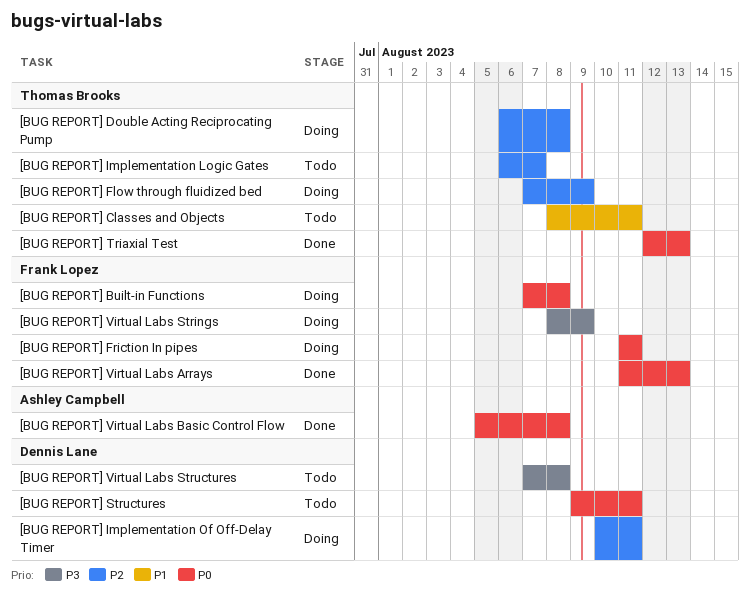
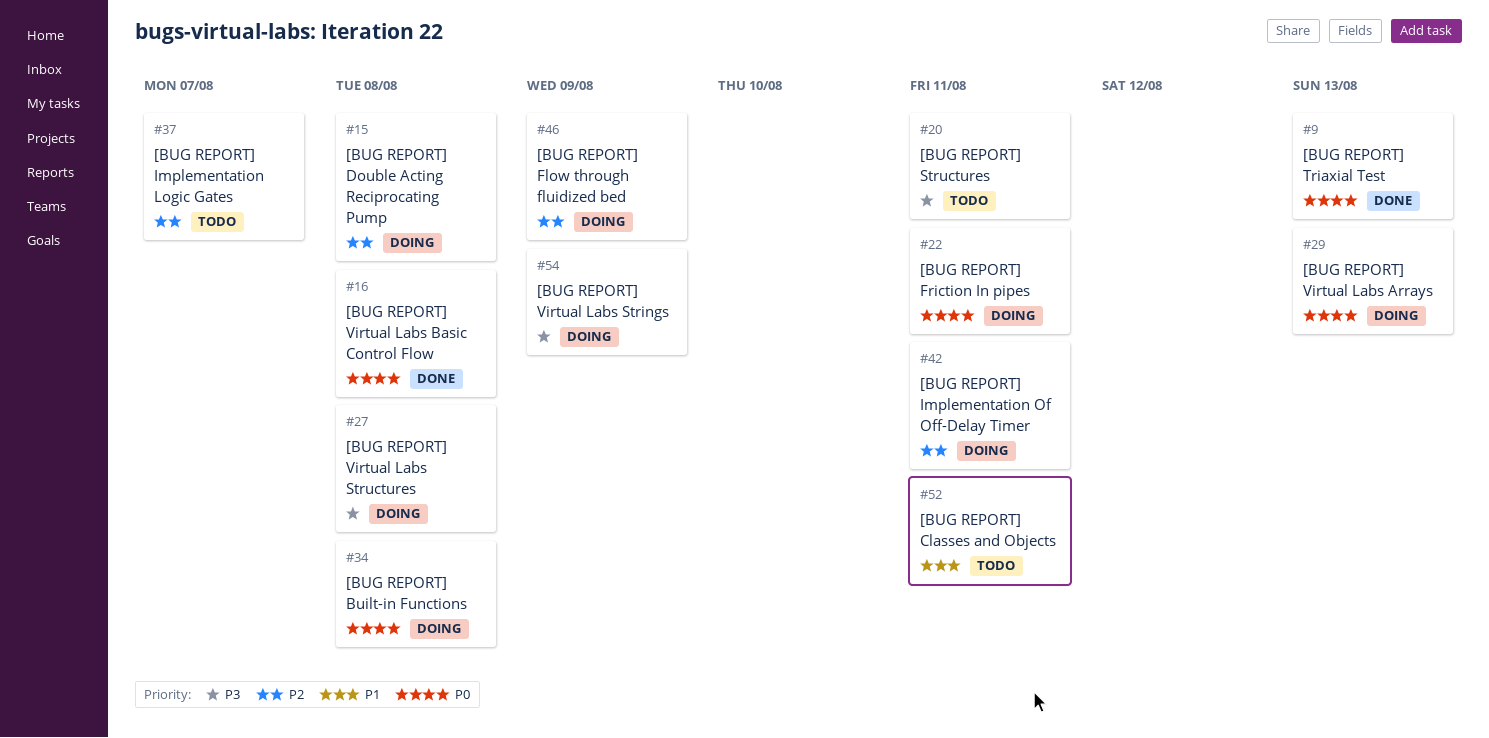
[BUG REPORT] Structures, priority: P0 -> P3
[BUG REPORT] Virtual Labs Arrays, status: Done -> Doing
[BUG REPORT] Virtual Labs Structures, status: Todo -> Doing

